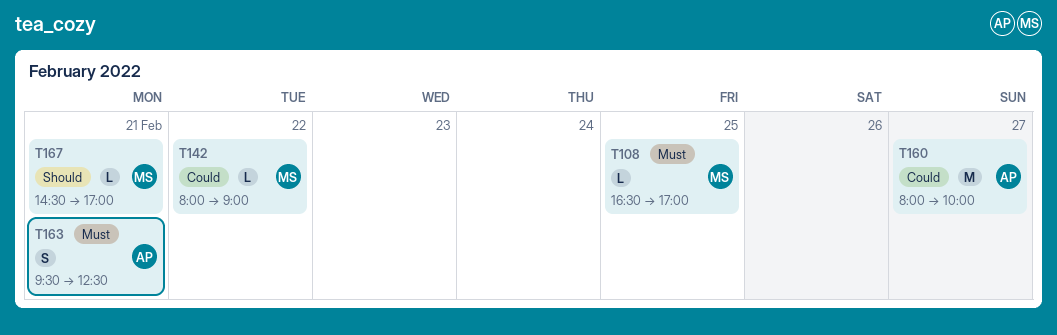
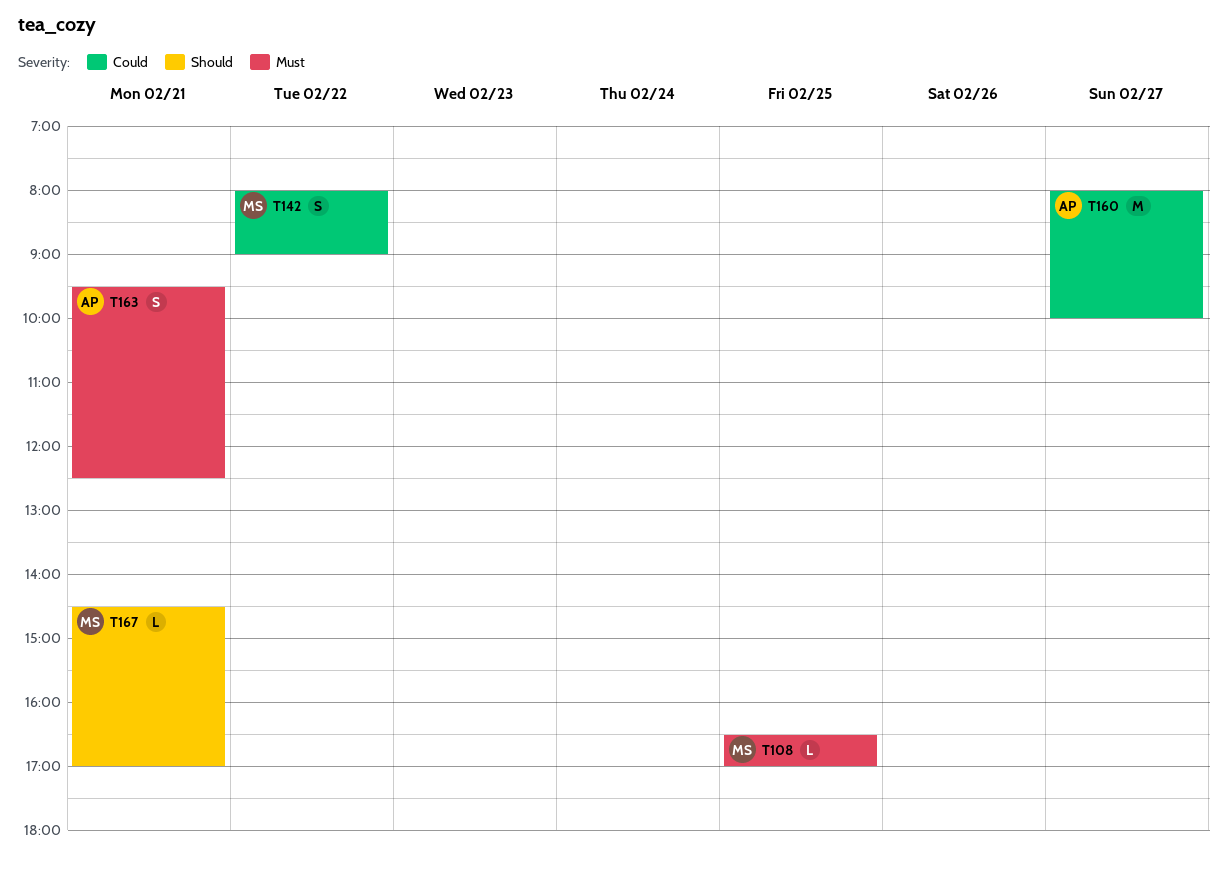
T142, estimate: L -> S

